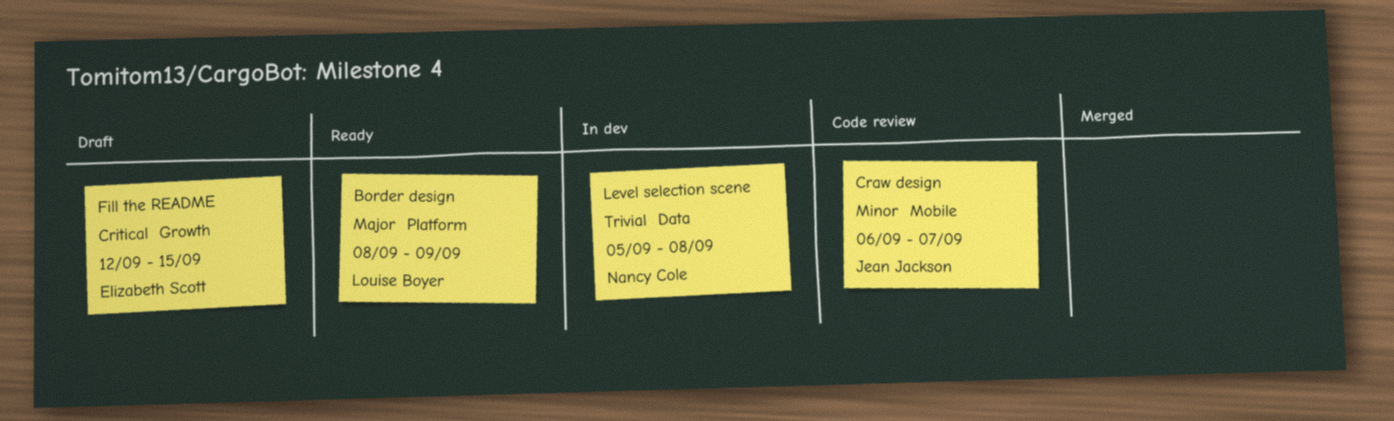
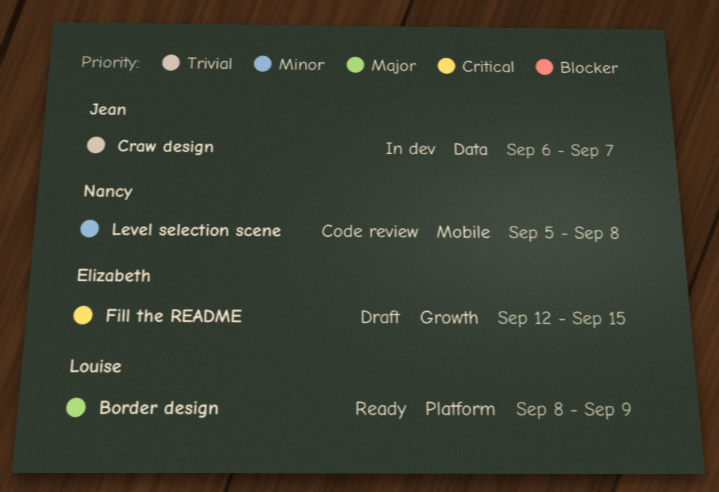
Craw design, status: Code review -> In dev
Craw design, priority: Minor -> Trivial
Craw design, label: Mobile -> Data
Level selection scene, status: In dev -> Code review
Level selection scene, priority: Trivial -> Minor
Level selection scene, label: Data -> Mobile

